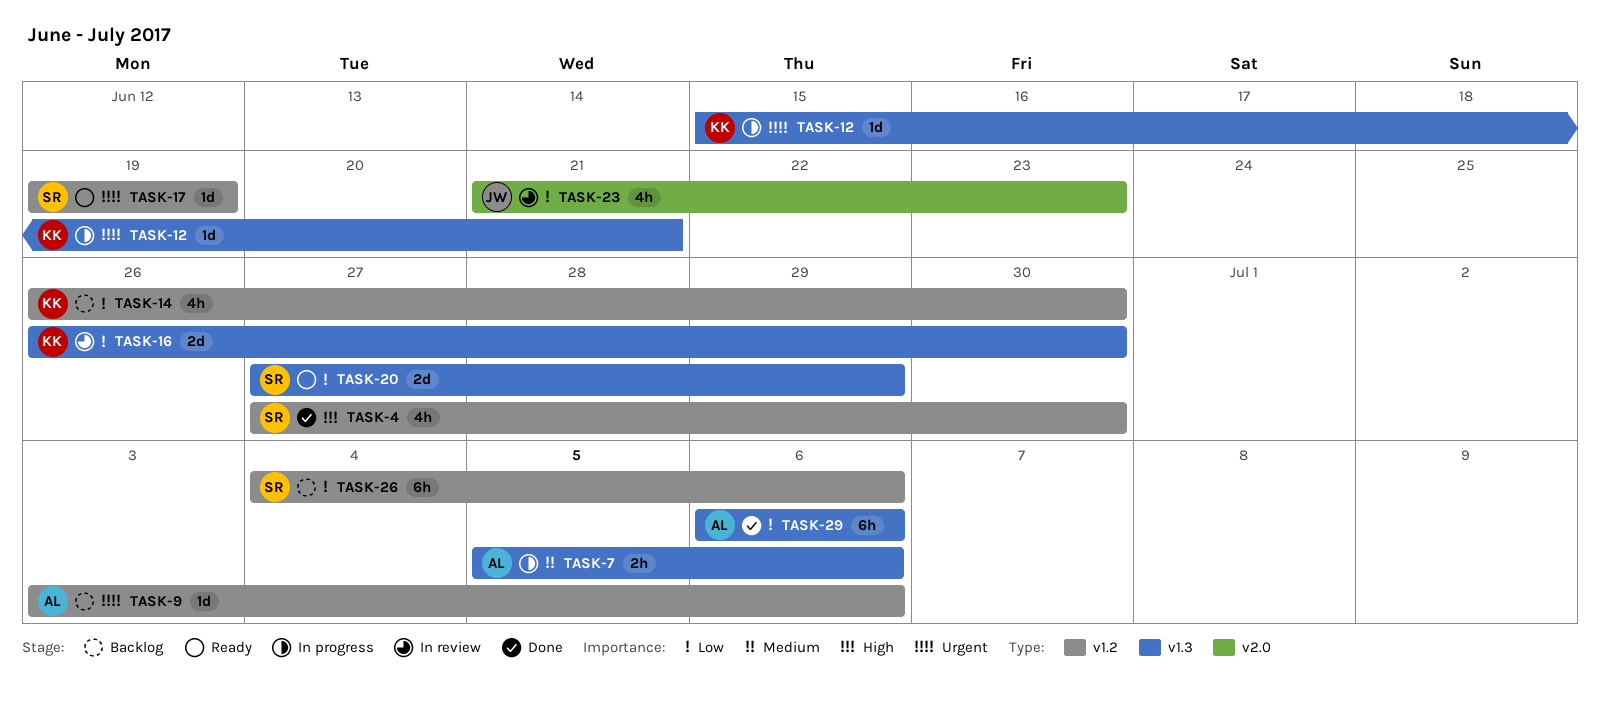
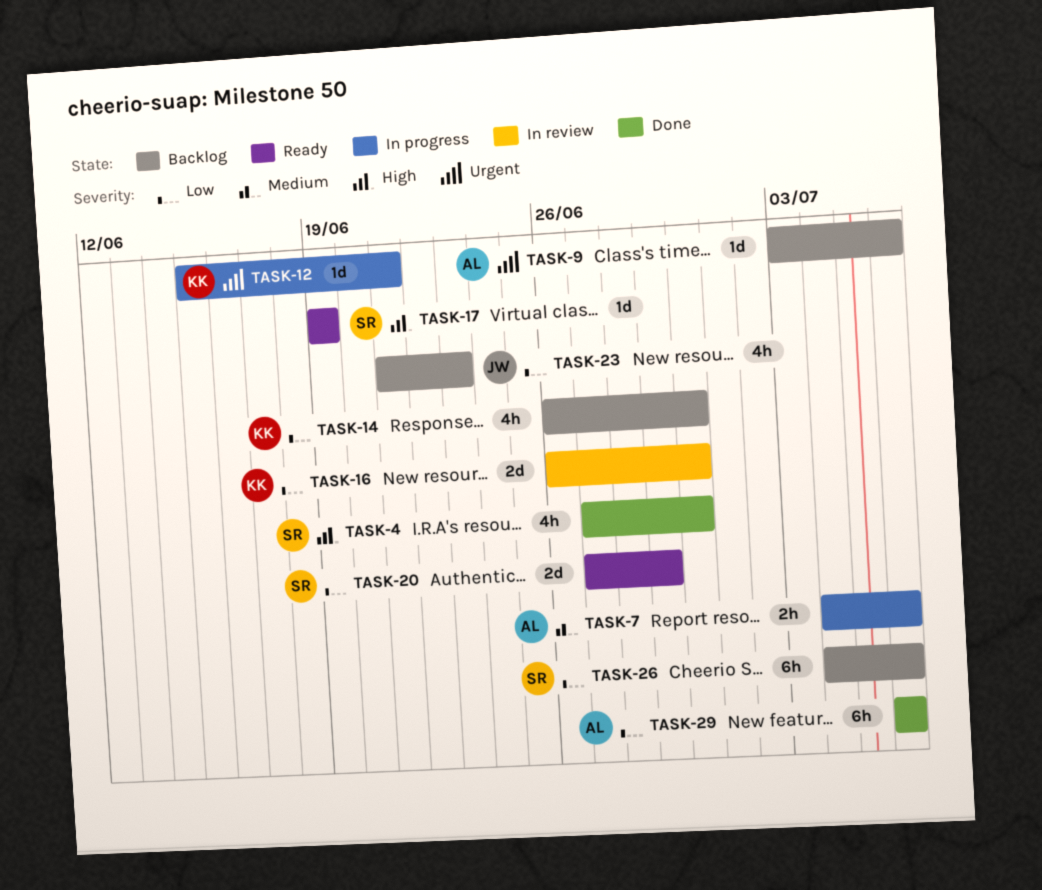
TASK-7, start: Jul 5 -> Jul 4
TASK-17, priority: Urgent -> High
TASK-23, status: In review -> Backlog

